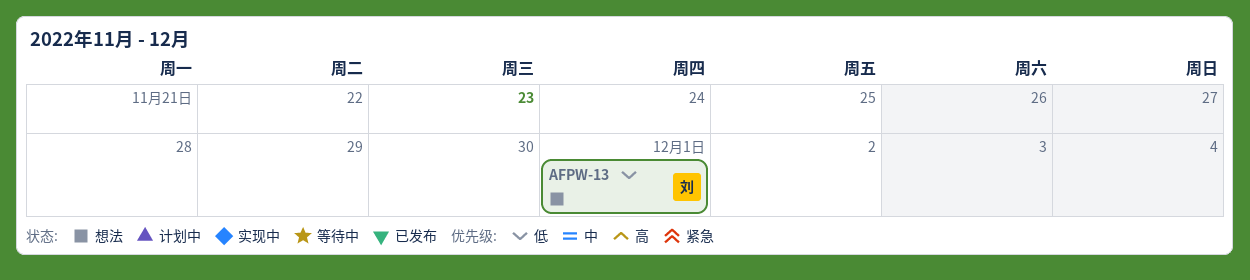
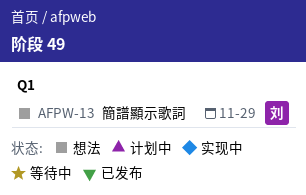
AFPW-13, due: Dec 1 -> Nov 29

